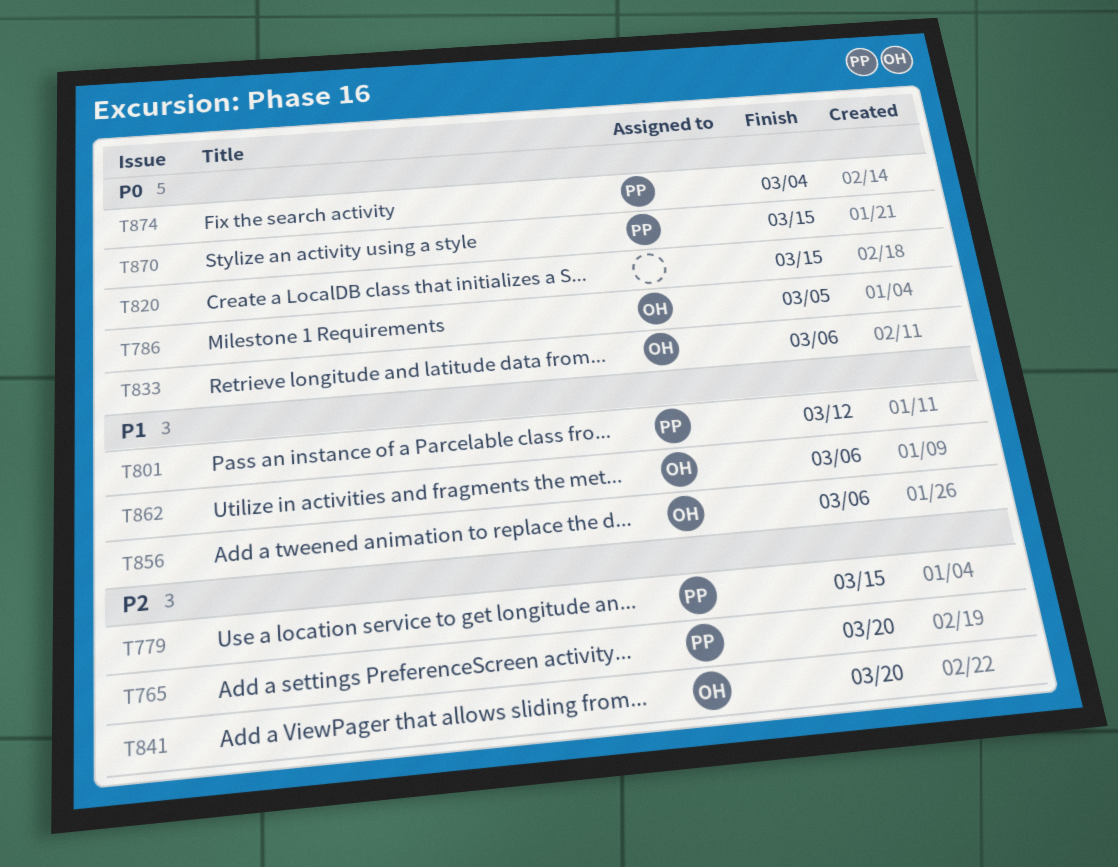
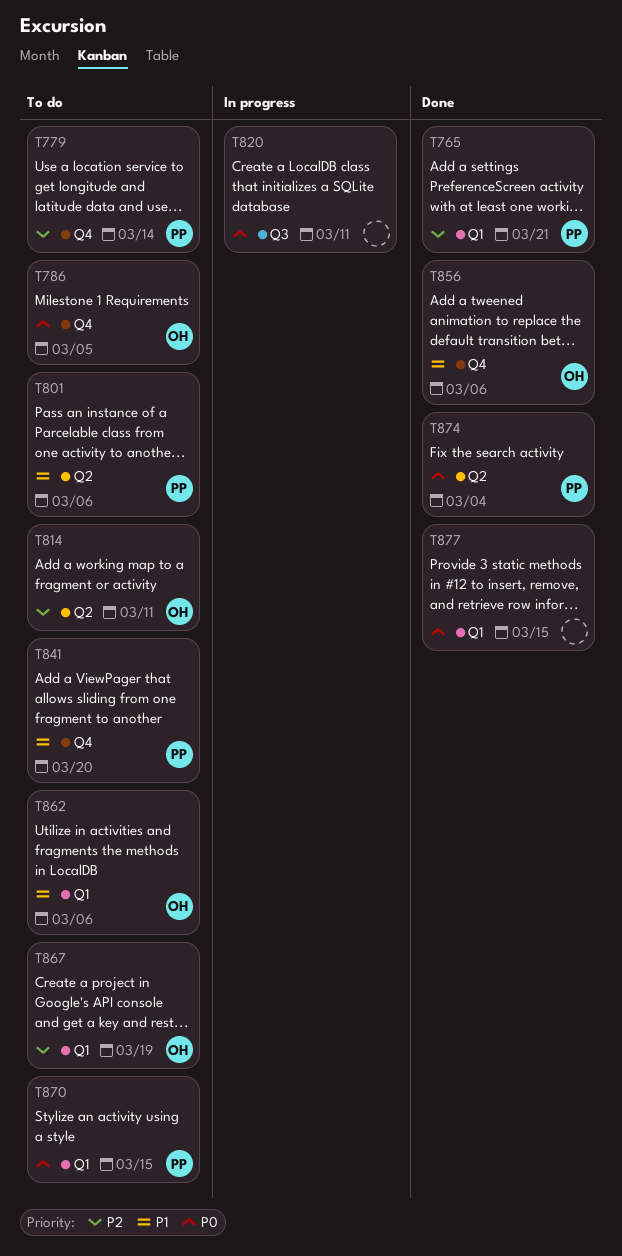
T765, due: Mar 20 -> Mar 21
T779, due: Mar 15 -> Mar 14
T801, due: Mar 12 -> Mar 6
T814: none -> present
T820, due: Mar 15 -> Mar 11
T833: present -> none
T841, owner: OH -> PP
T841, priority: P2 -> P1
T867: none -> present
T877: none -> present

